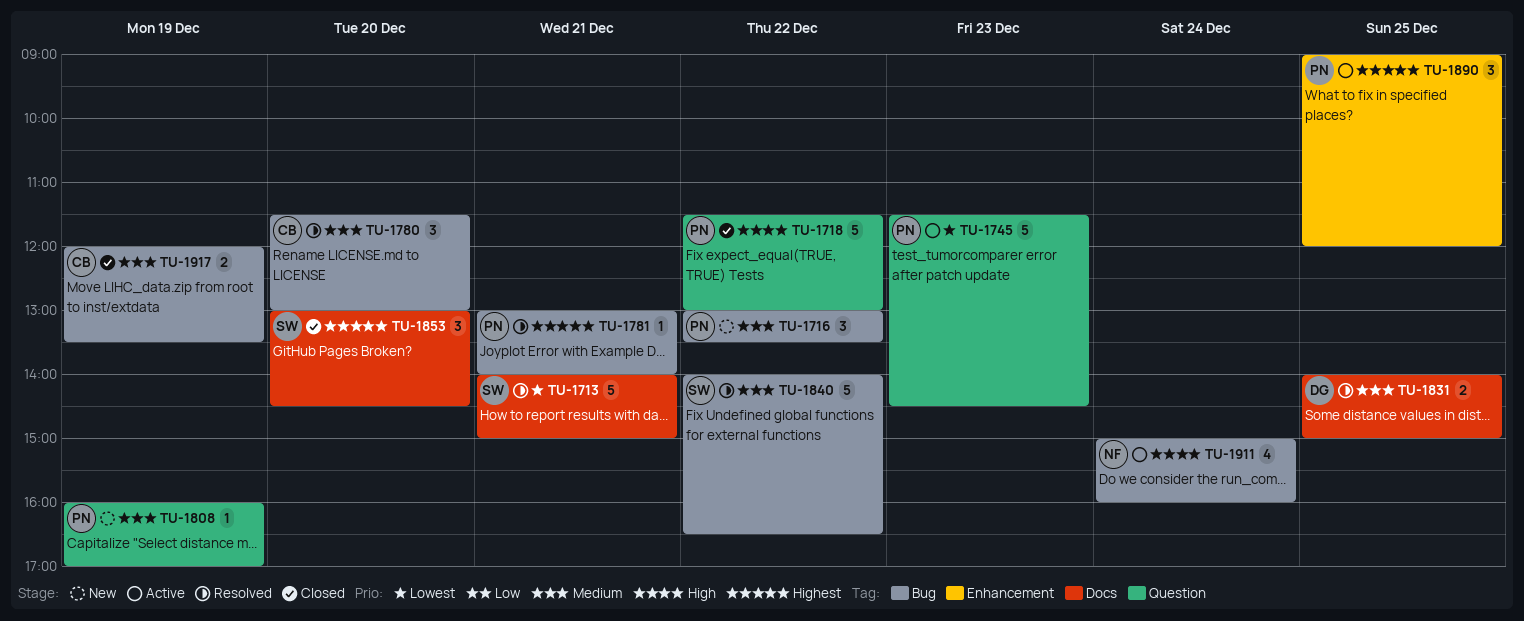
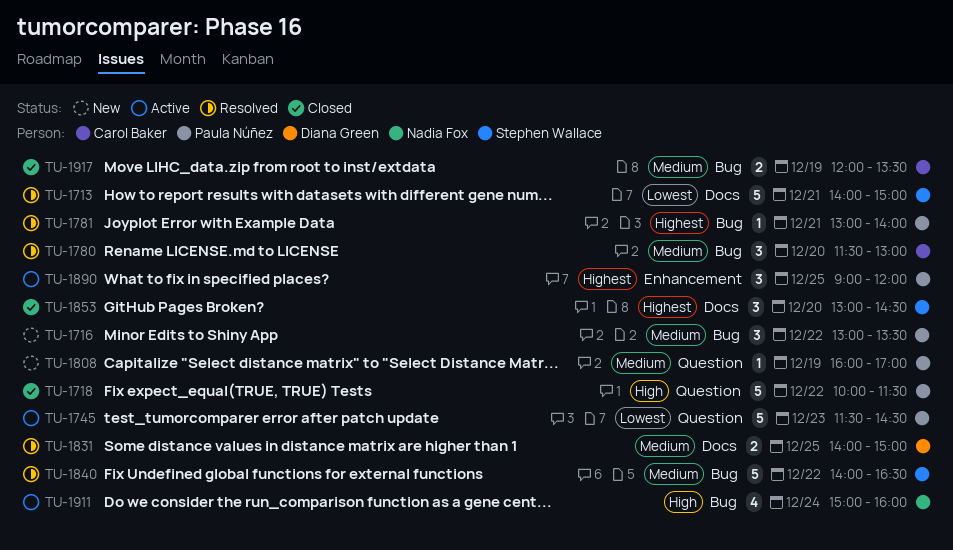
TU-1718, begins: 11:30 -> 10:00
TU-1718, ends: 13:00 -> 11:30

